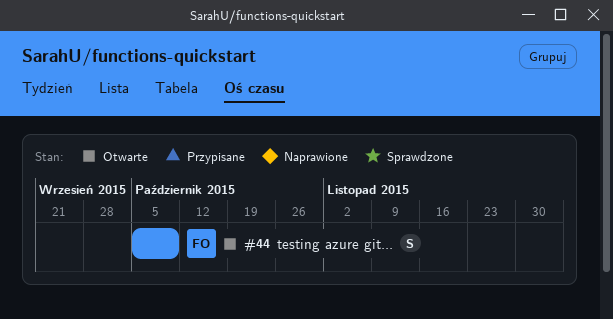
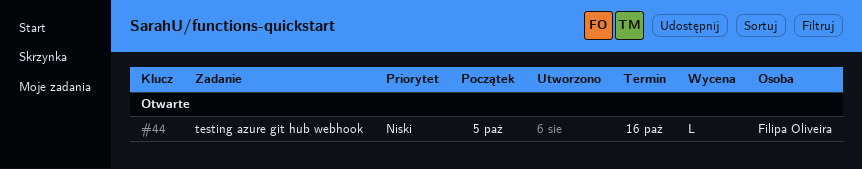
#44, estimate: S -> L
#44, due: Oct 9 -> Oct 16

